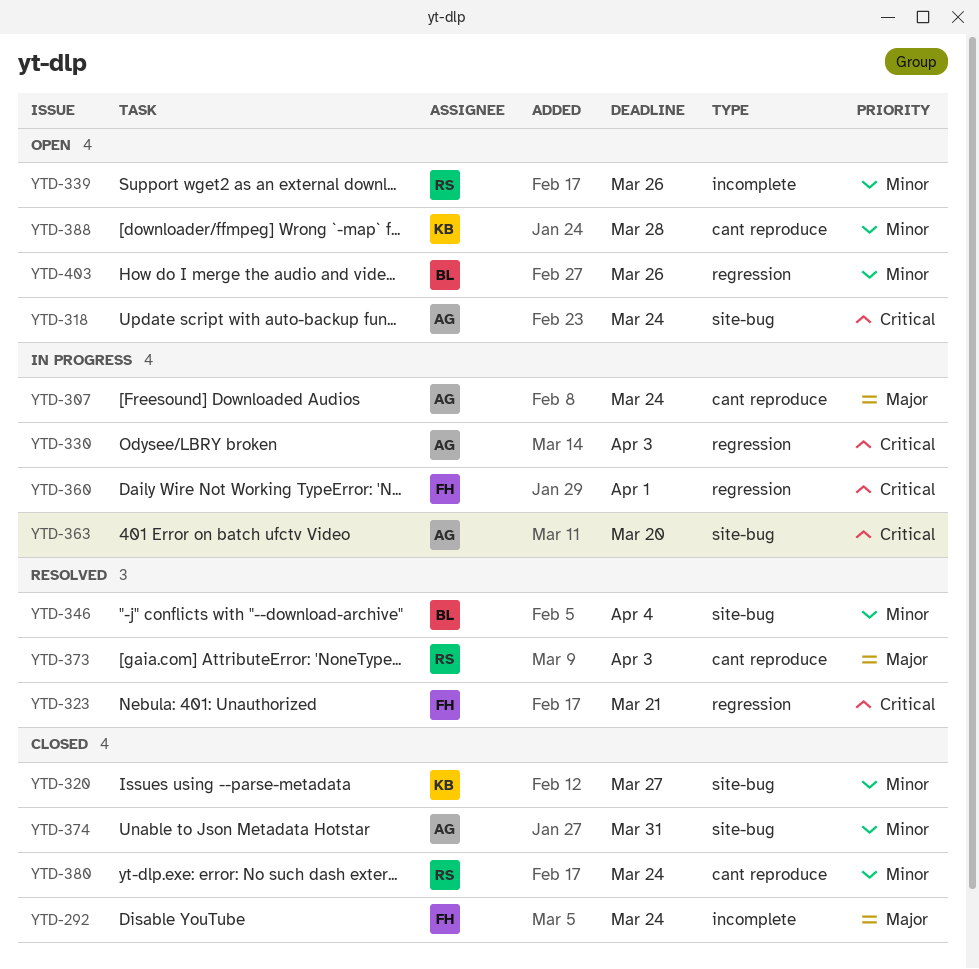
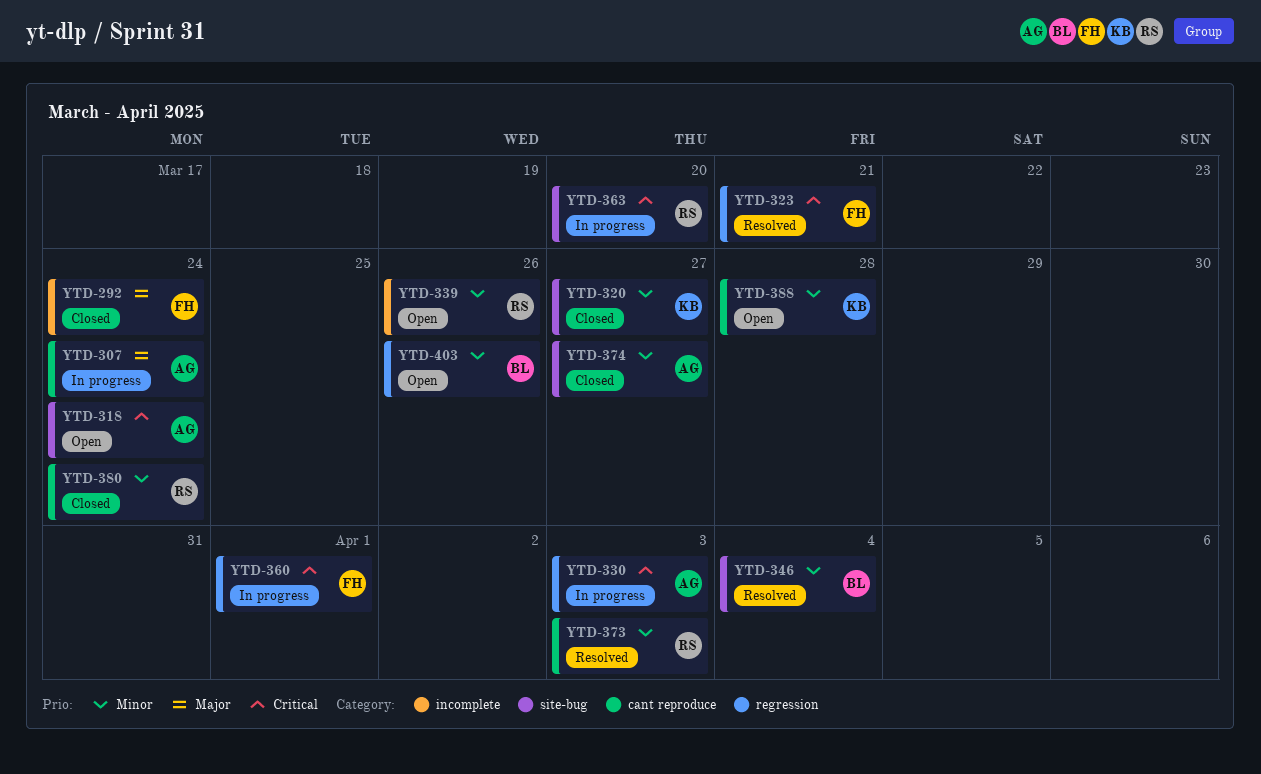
YTD-363, owner: AG -> RS
YTD-373, priority: Major -> Minor
YTD-374, due: Mar 31 -> Mar 27

